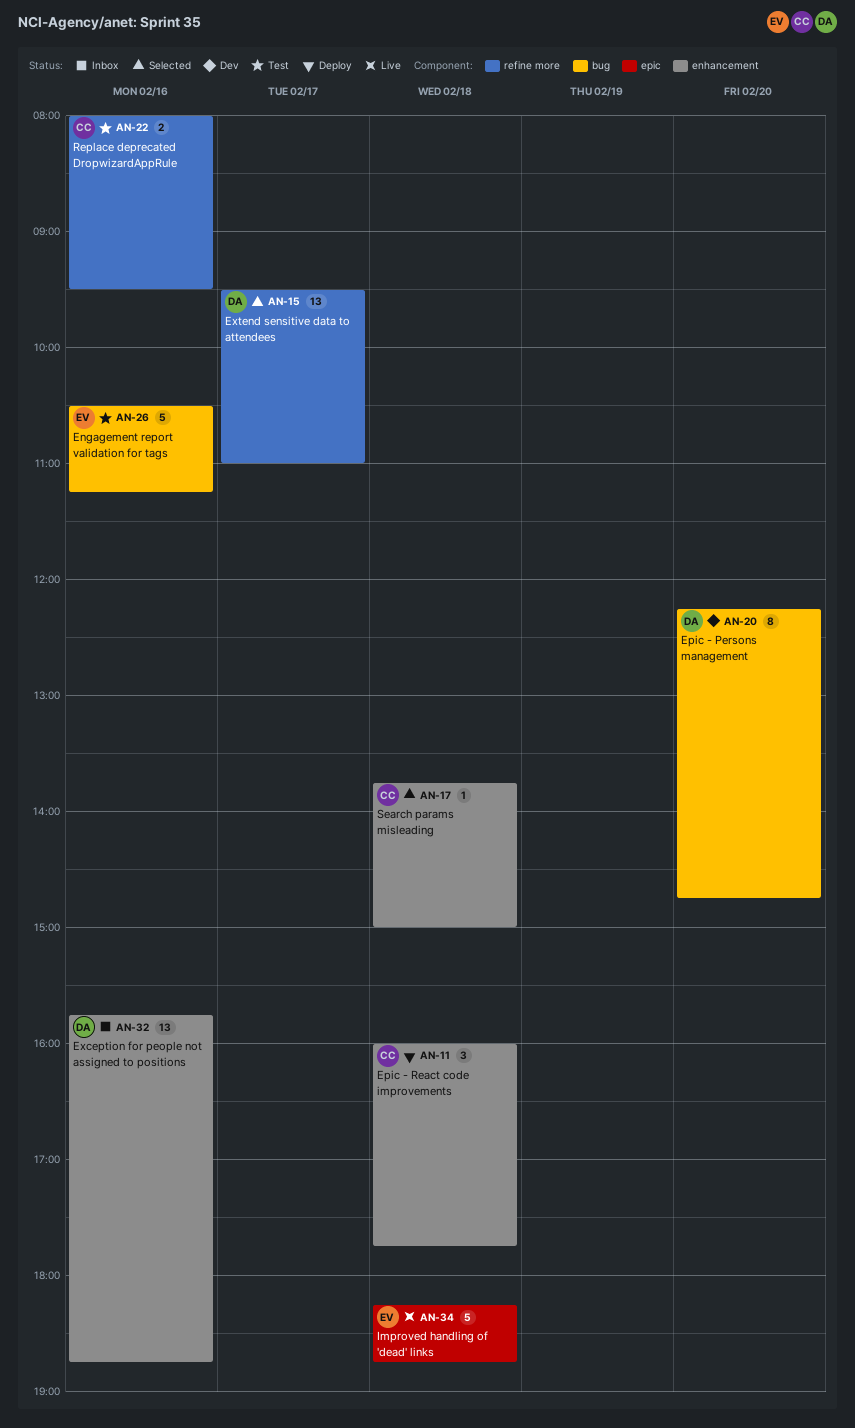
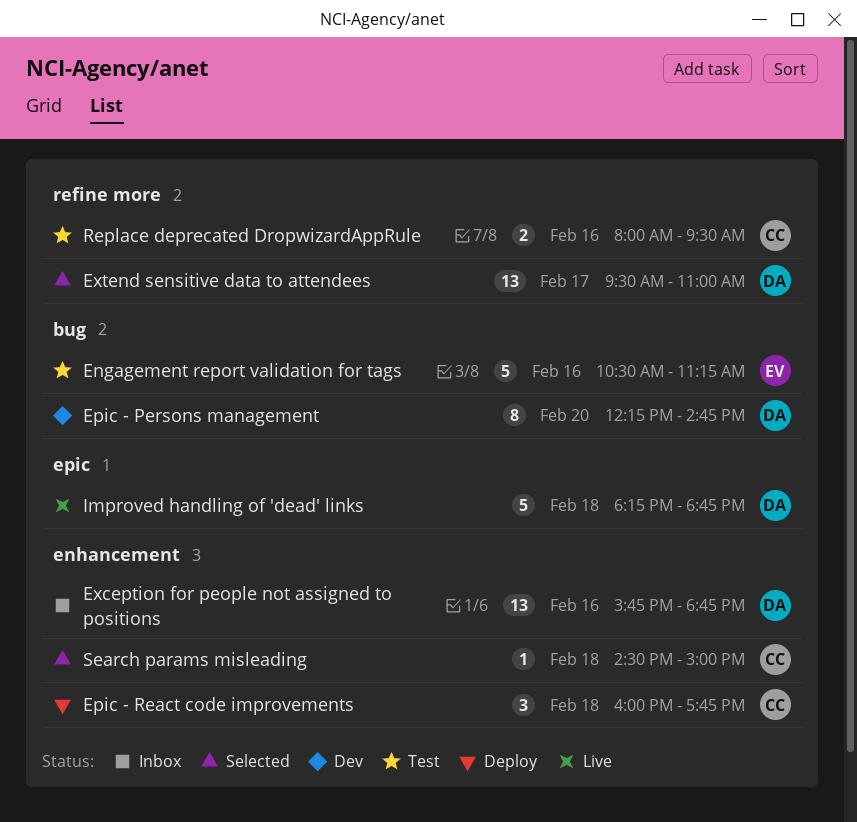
Improved handling of 'dead' links, owner: EV -> DA
Search params misleading, begins: 13:45 -> 14:30

